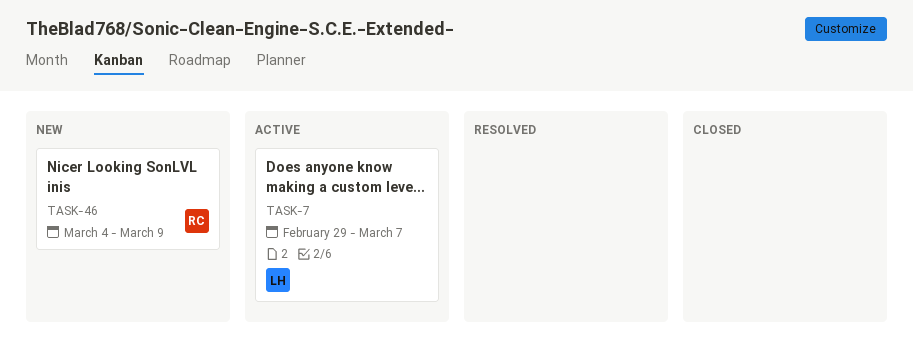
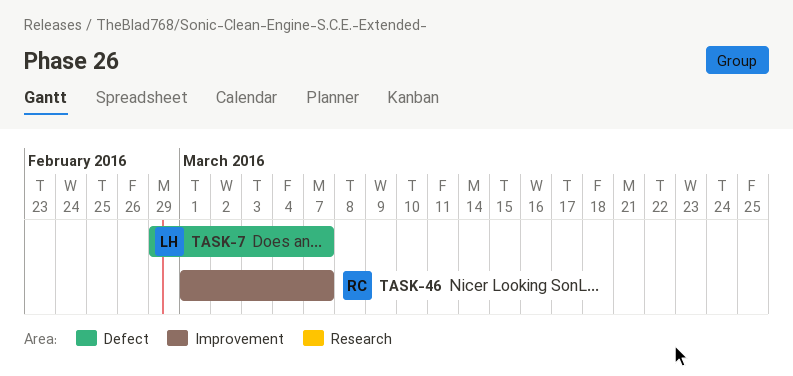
TASK-46, start: Mar 4 -> Mar 1
TASK-46, due: Mar 9 -> Mar 7

